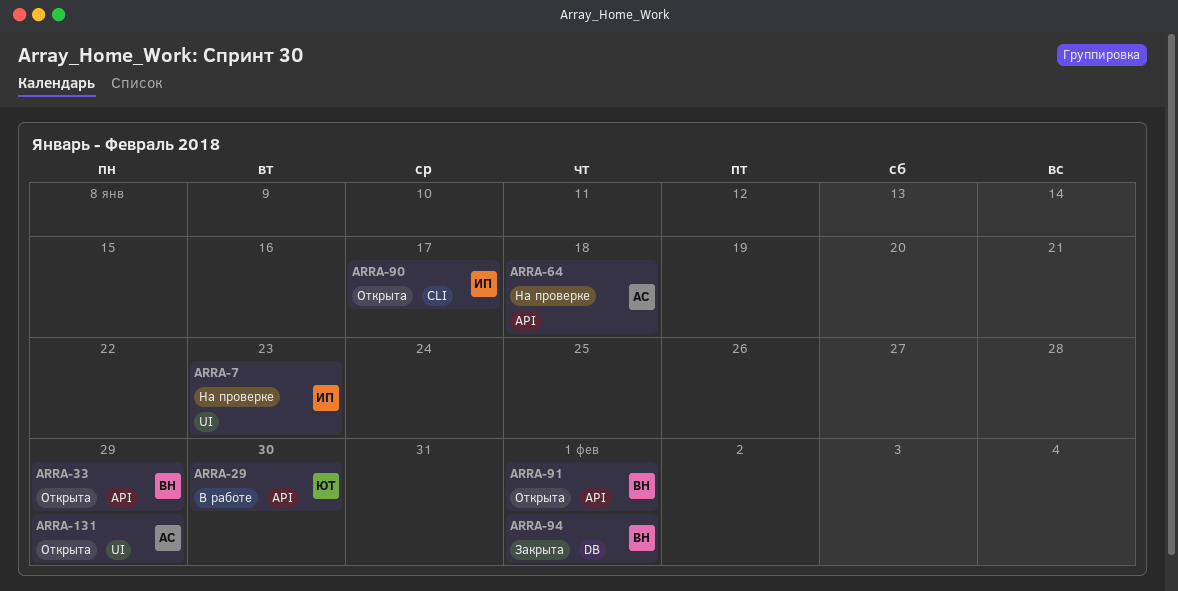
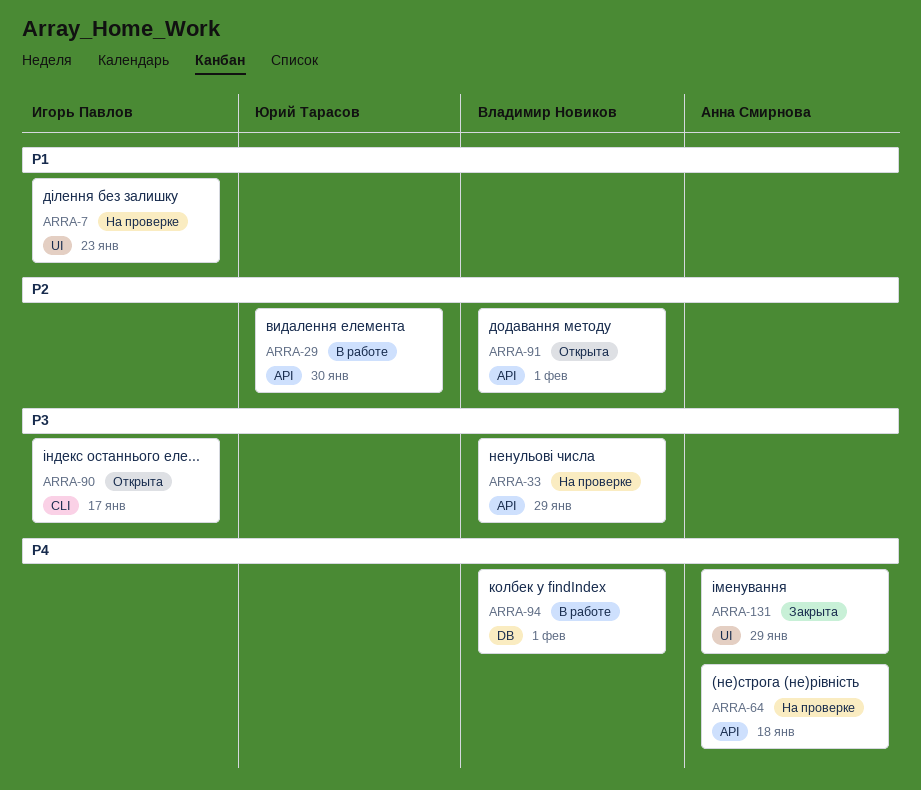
ARRA-33, status: Открыта -> На проверке
ARRA-94, status: Закрыта -> В работе
ARRA-131, status: Открыта -> Закрыта

